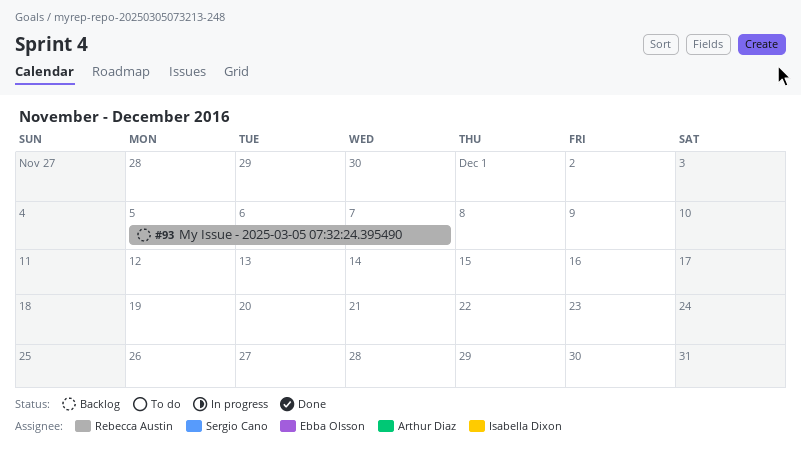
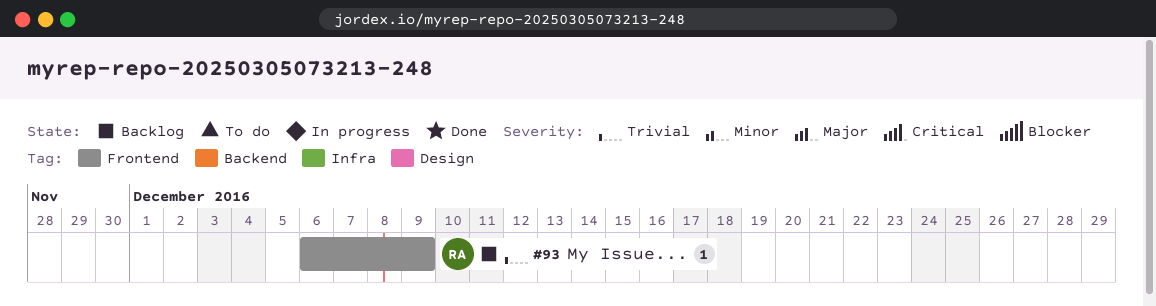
#93, start: Dec 5 -> Dec 6
#93, due: Dec 7 -> Dec 9

